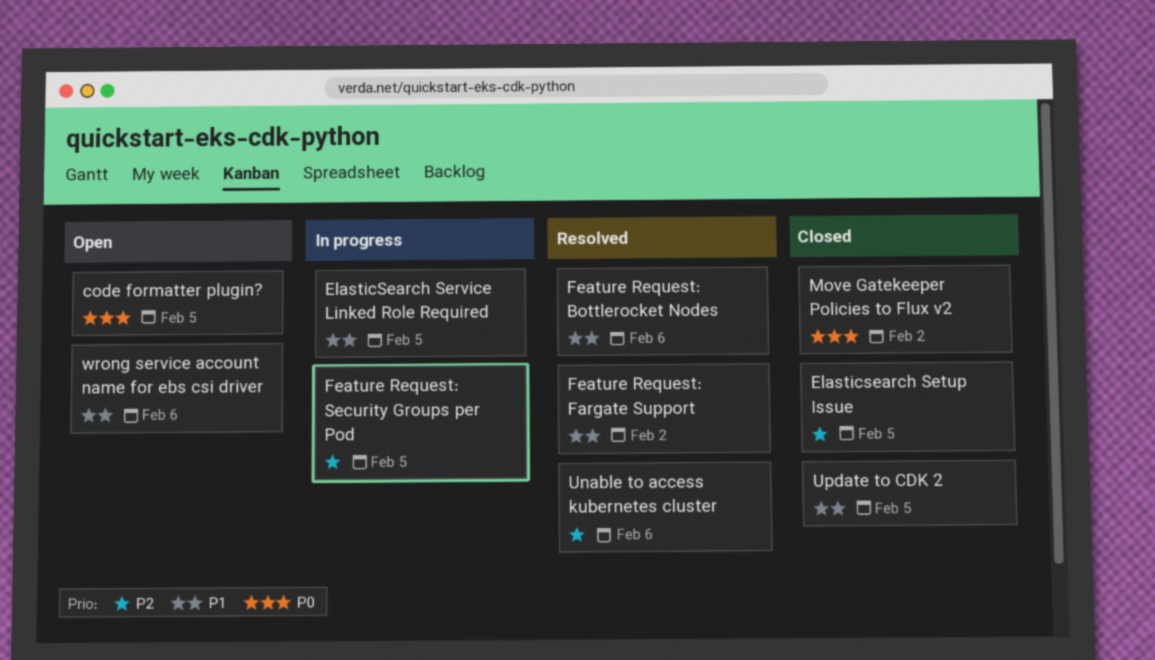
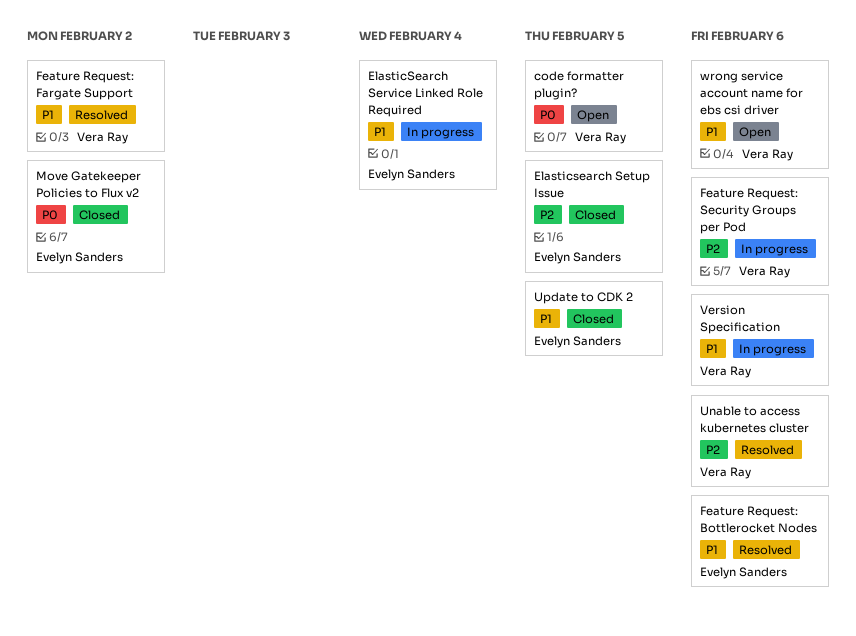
ElasticSearch Service Linked Role Required, due: Feb 5 -> Feb 4
Feature Request: Security Groups per Pod, due: Feb 5 -> Feb 6
Version Specification: none -> present

